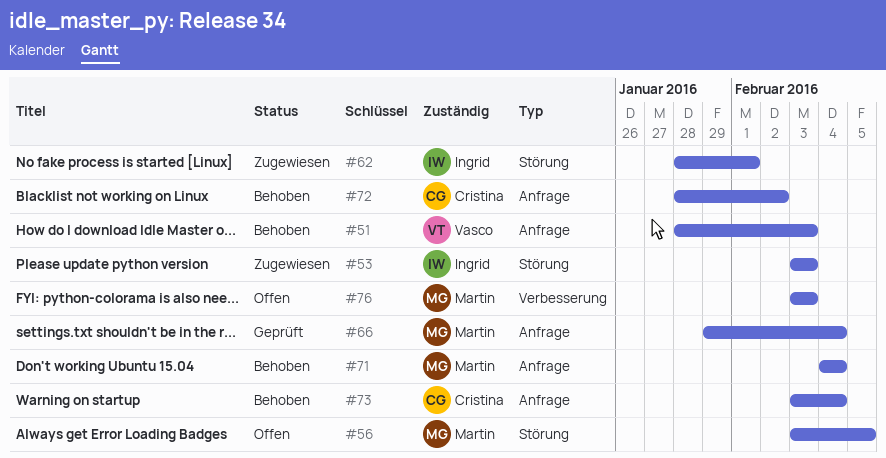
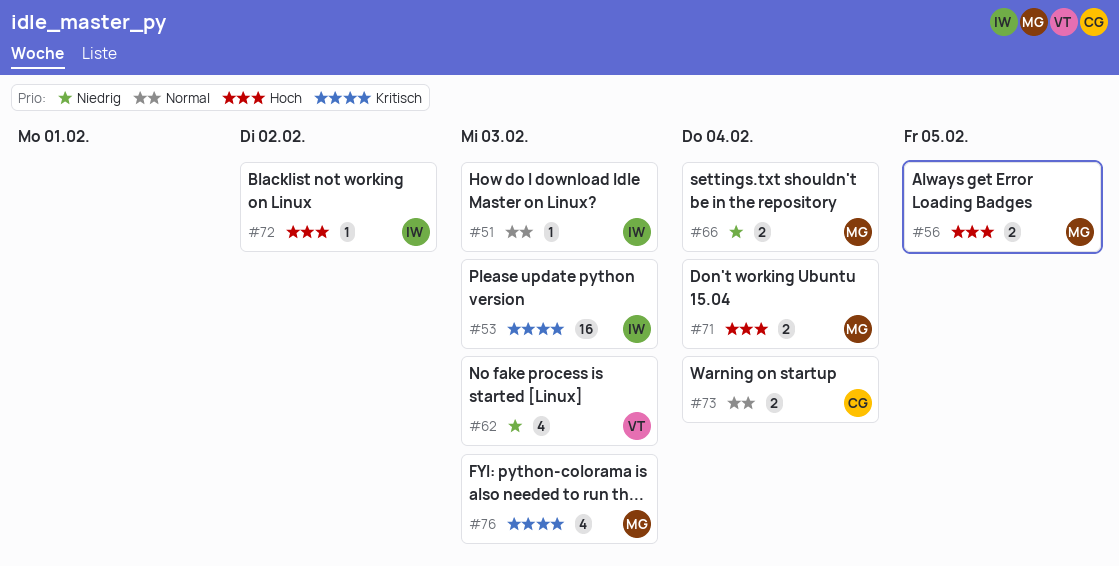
#51, owner: Vasco -> Ingrid
#62, owner: Ingrid -> Vasco
#62, due: Feb 1 -> Feb 3
#72, owner: Cristina -> Ingrid

